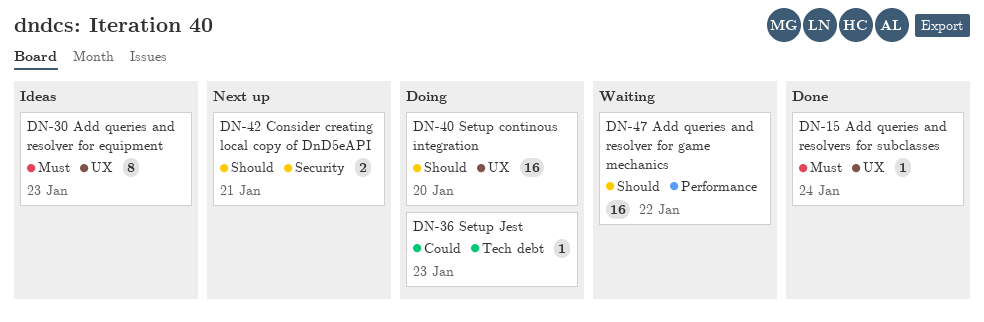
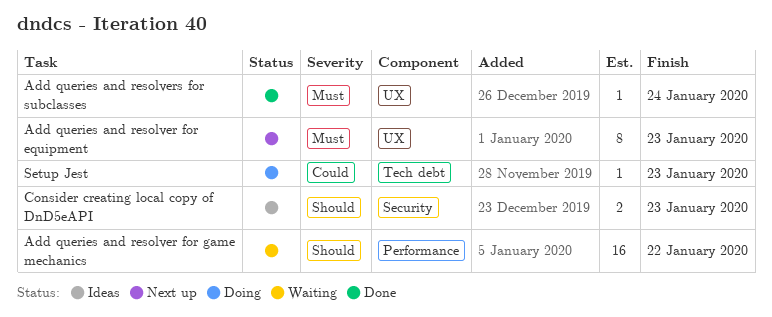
Add queries and resolver for equipment, status: Ideas -> Next up
Consider creating local copy of DnD5eAPI, status: Next up -> Ideas
Consider creating local copy of DnD5eAPI, due: Jan 21 -> Jan 23
Setup continous integration: present -> none

